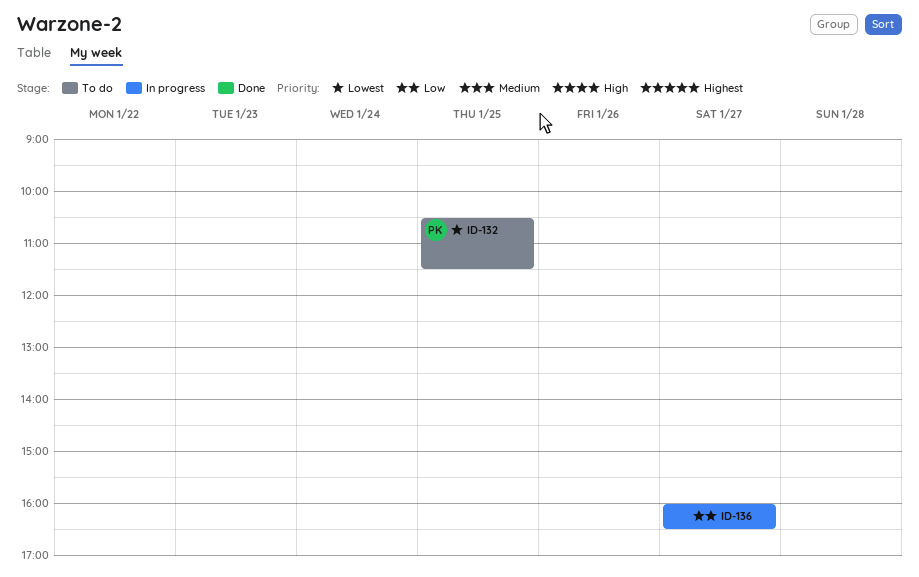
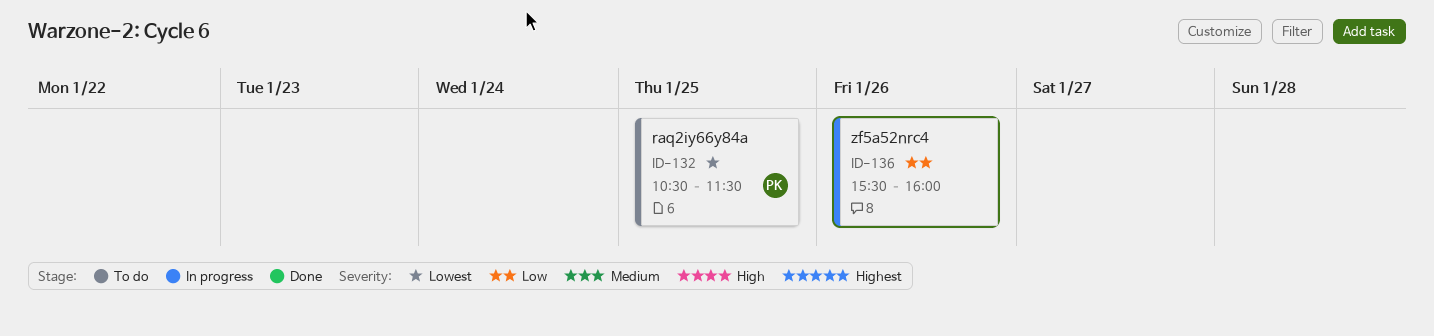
ID-136, day: Jan 27 -> Jan 26
ID-136, begins: 16:00 -> 15:30
ID-136, ends: 16:30 -> 16:00

